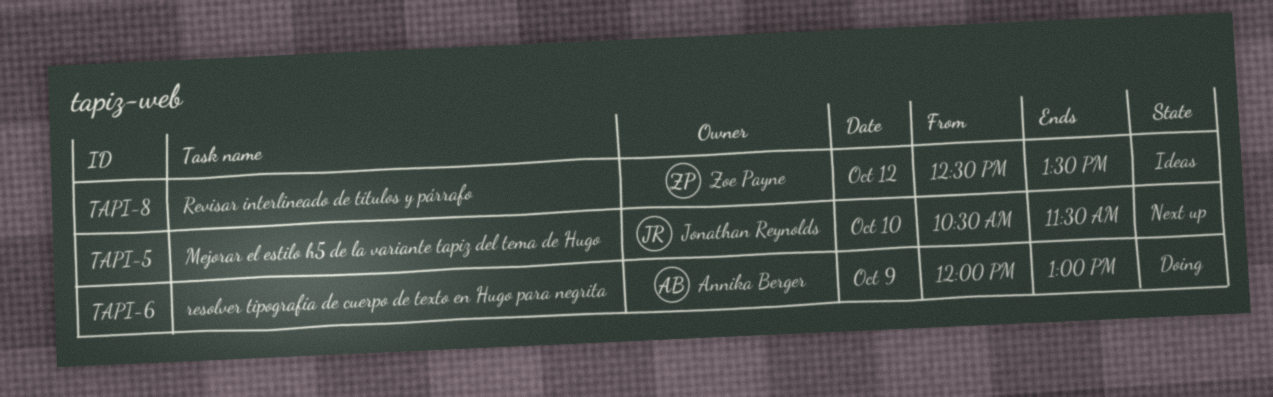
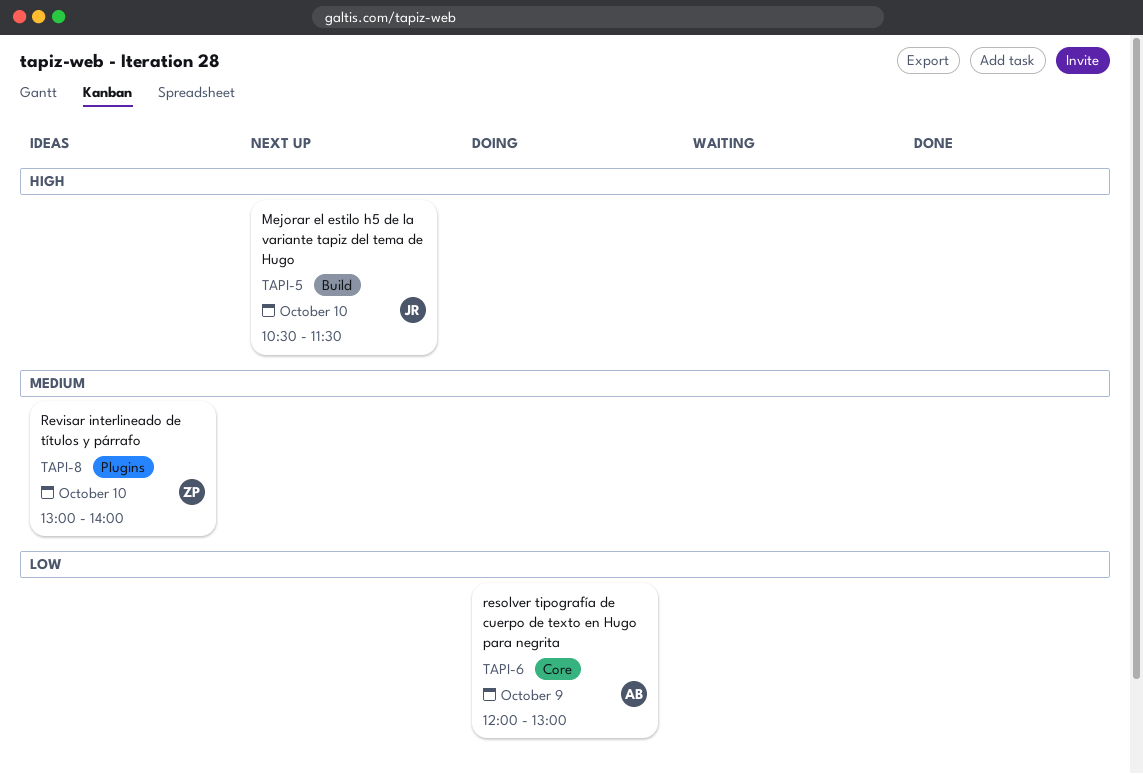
TAPI-8, day: Oct 12 -> Oct 10
TAPI-8, begins: 12:30 -> 13:00
TAPI-8, ends: 13:30 -> 14:00

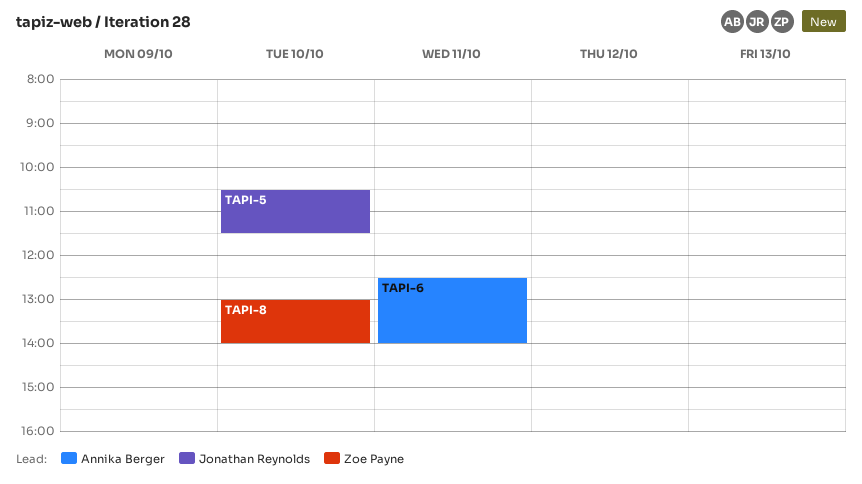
TAPI-6, day: Oct 9 -> Oct 11
TAPI-6, begins: 12:00 -> 12:30
TAPI-6, ends: 13:00 -> 14:00

